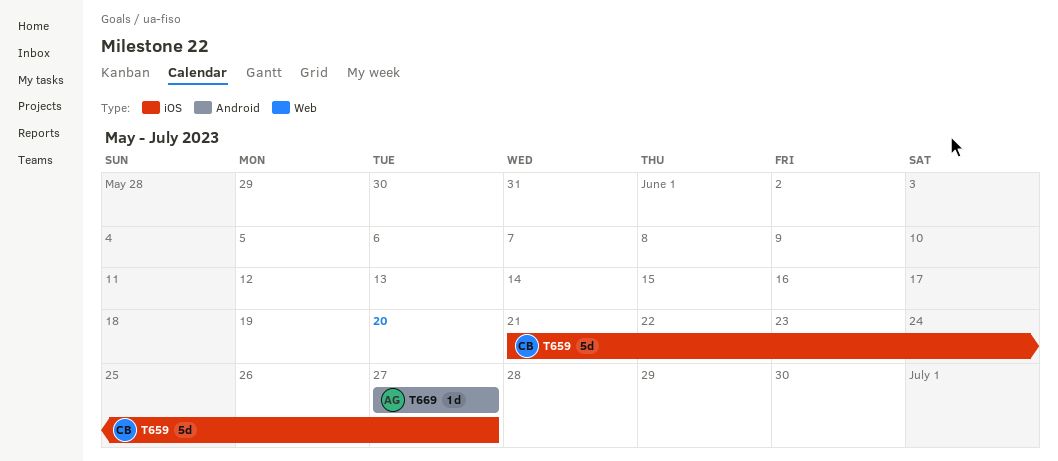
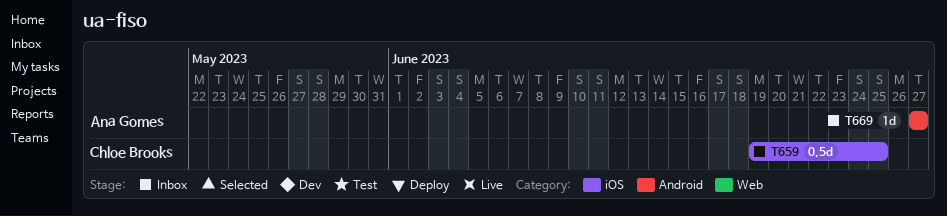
T659, estimate: 5d -> 0.5d
T659, start: Jun 21 -> Jun 19
T659, due: Jun 27 -> Jun 25

